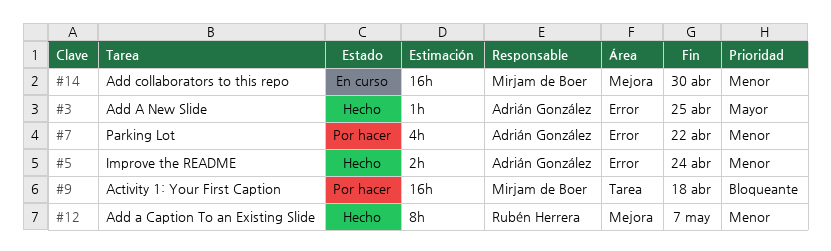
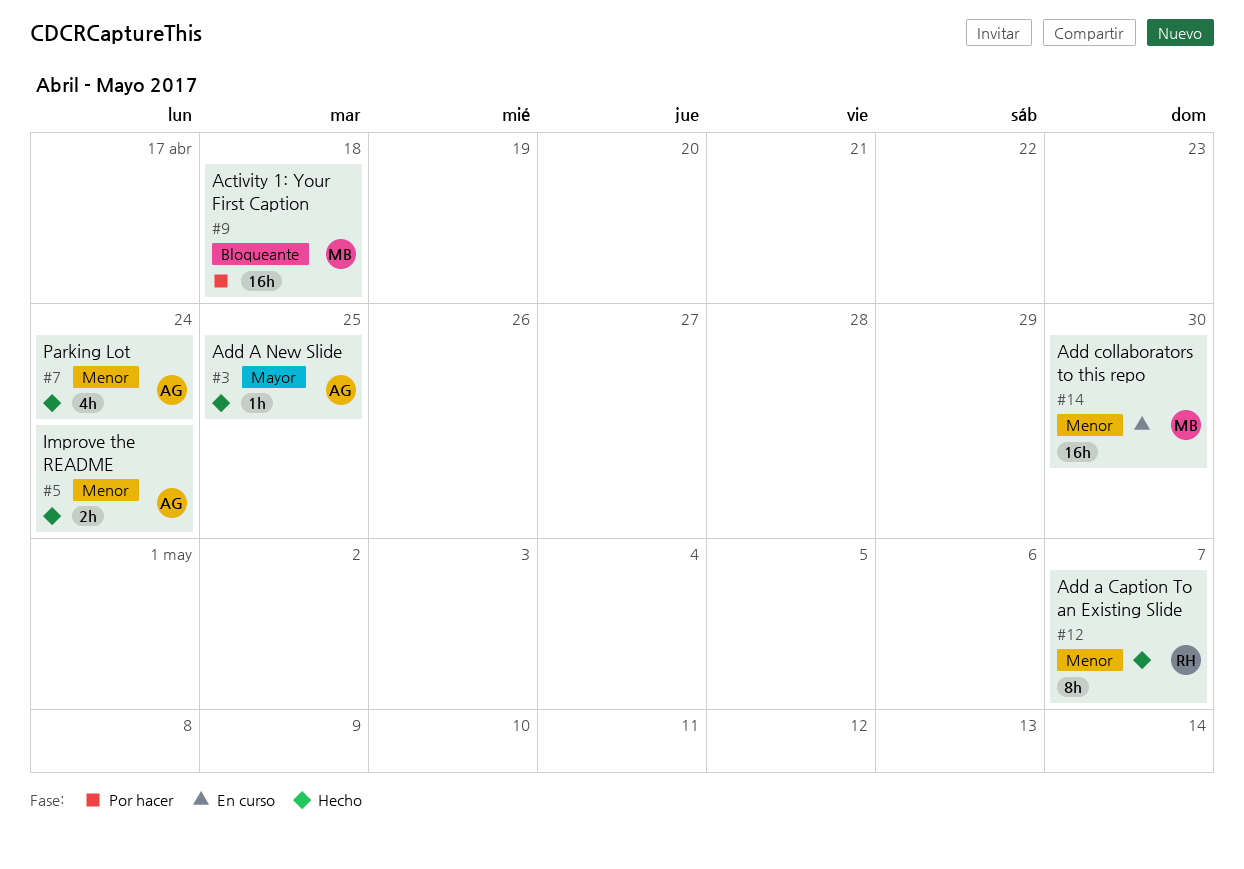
#7, status: Por hacer -> Hecho
#7, due: Apr 22 -> Apr 24

